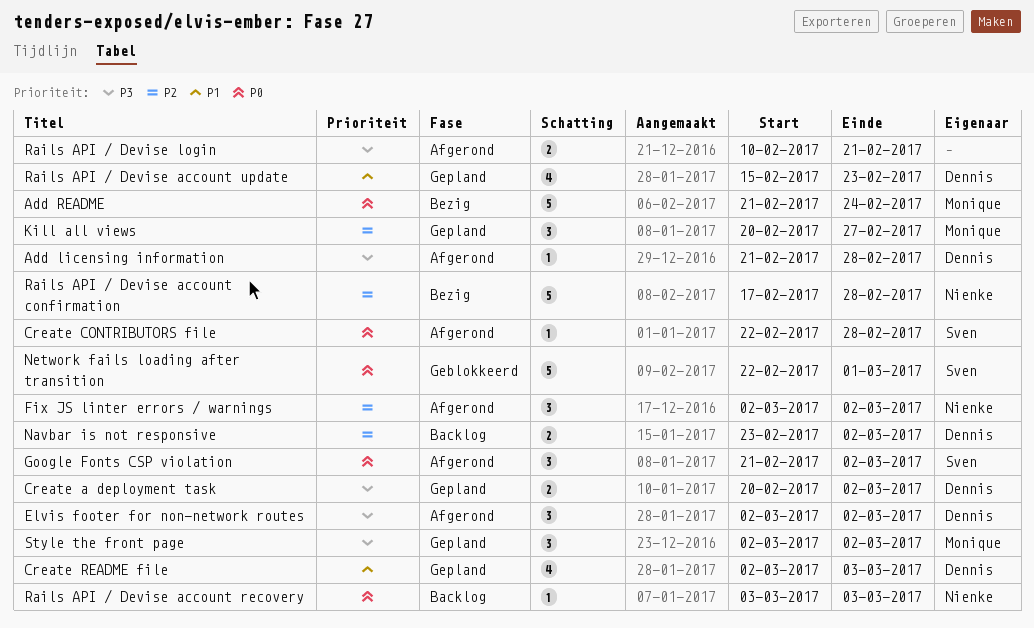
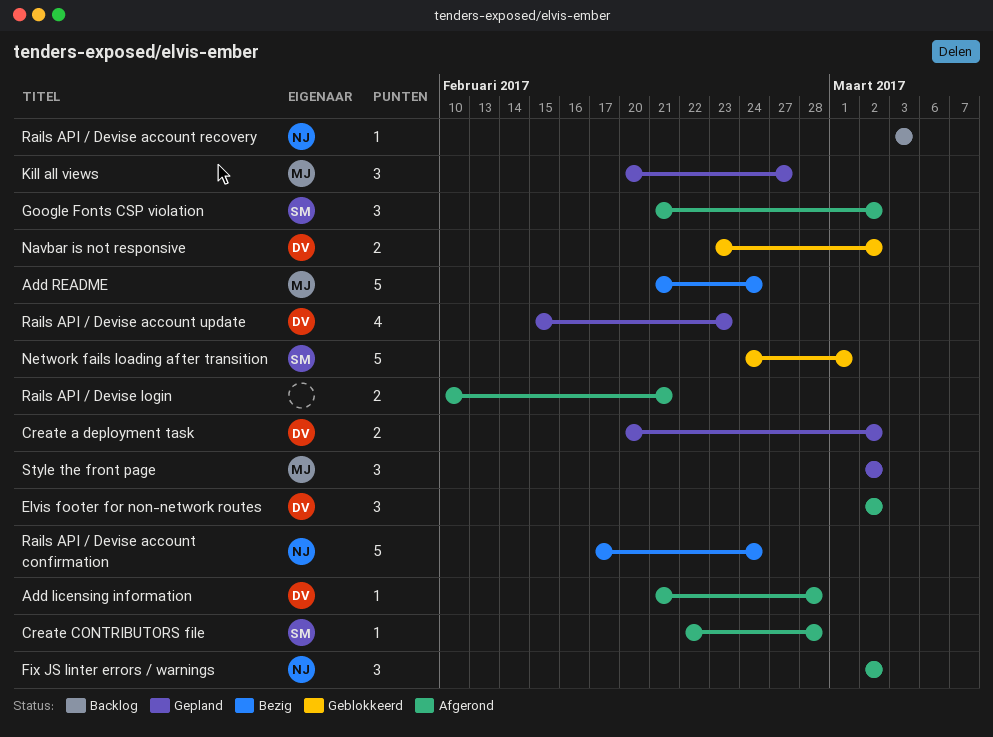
Create README file: present -> none
Navbar is not responsive, status: Backlog -> Geblokkeerd
Network fails loading after transition, start: Feb 22 -> Feb 24
Rails API / Devise account confirmation, due: Feb 28 -> Feb 24

